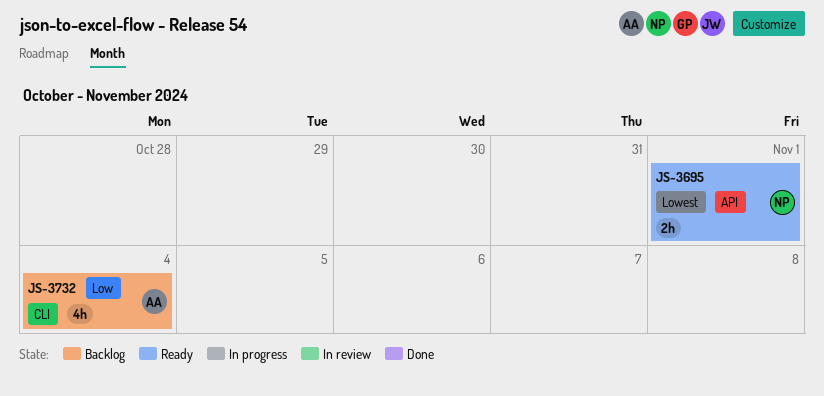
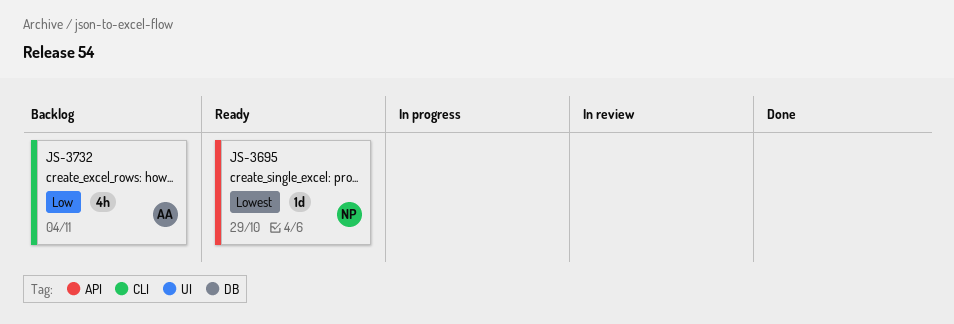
JS-3695, estimate: 2h -> 1d
JS-3695, due: Nov 1 -> Oct 29

